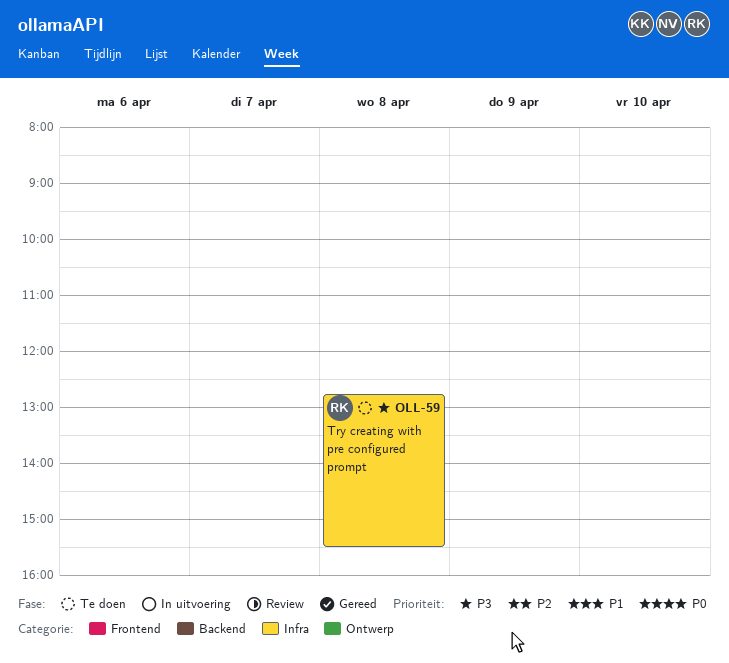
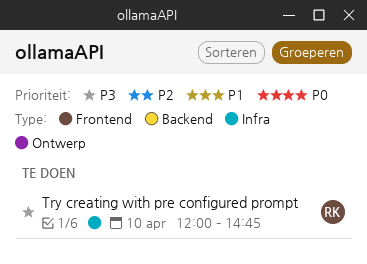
Try creating with pre configured prompt, day: Apr 8 -> Apr 10
Try creating with pre configured prompt, begins: 12:45 -> 12:00
Try creating with pre configured prompt, ends: 15:30 -> 14:45

